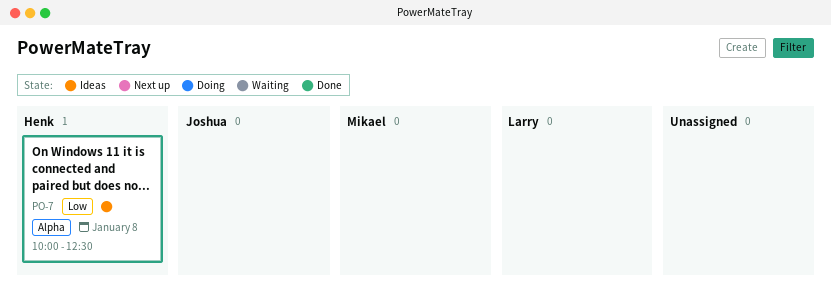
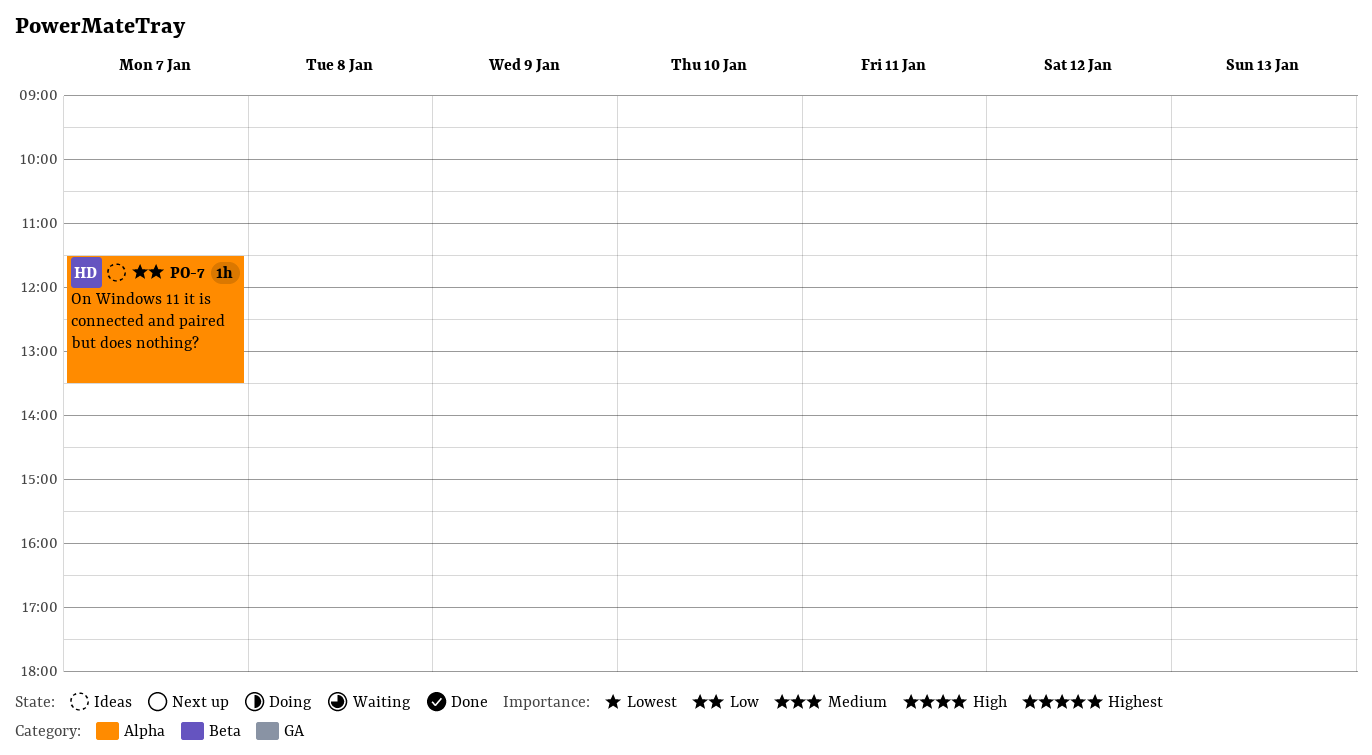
PO-7, day: Jan 8 -> Jan 7
PO-7, begins: 10:00 -> 11:30
PO-7, ends: 12:30 -> 13:30

